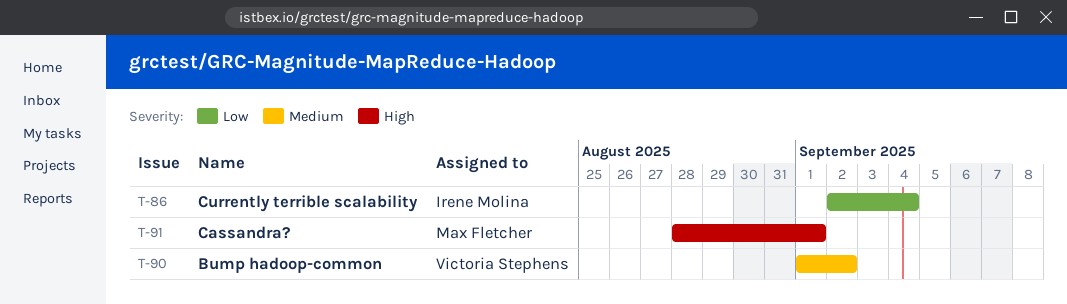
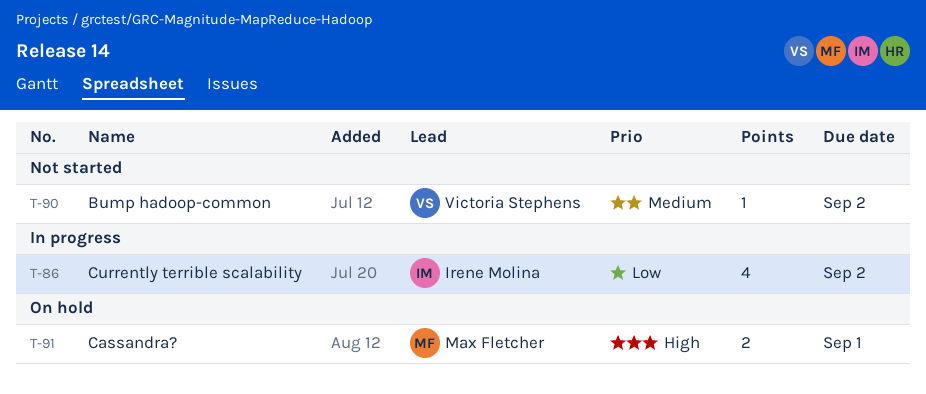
T-86, due: Sep 4 -> Sep 2

